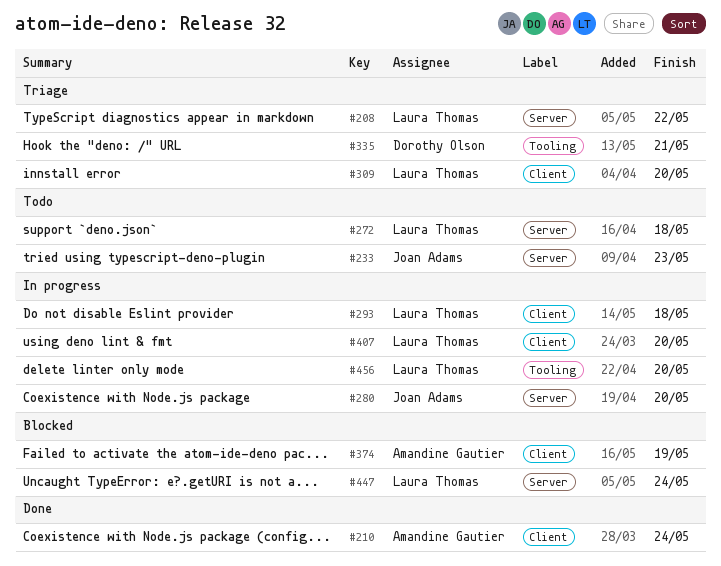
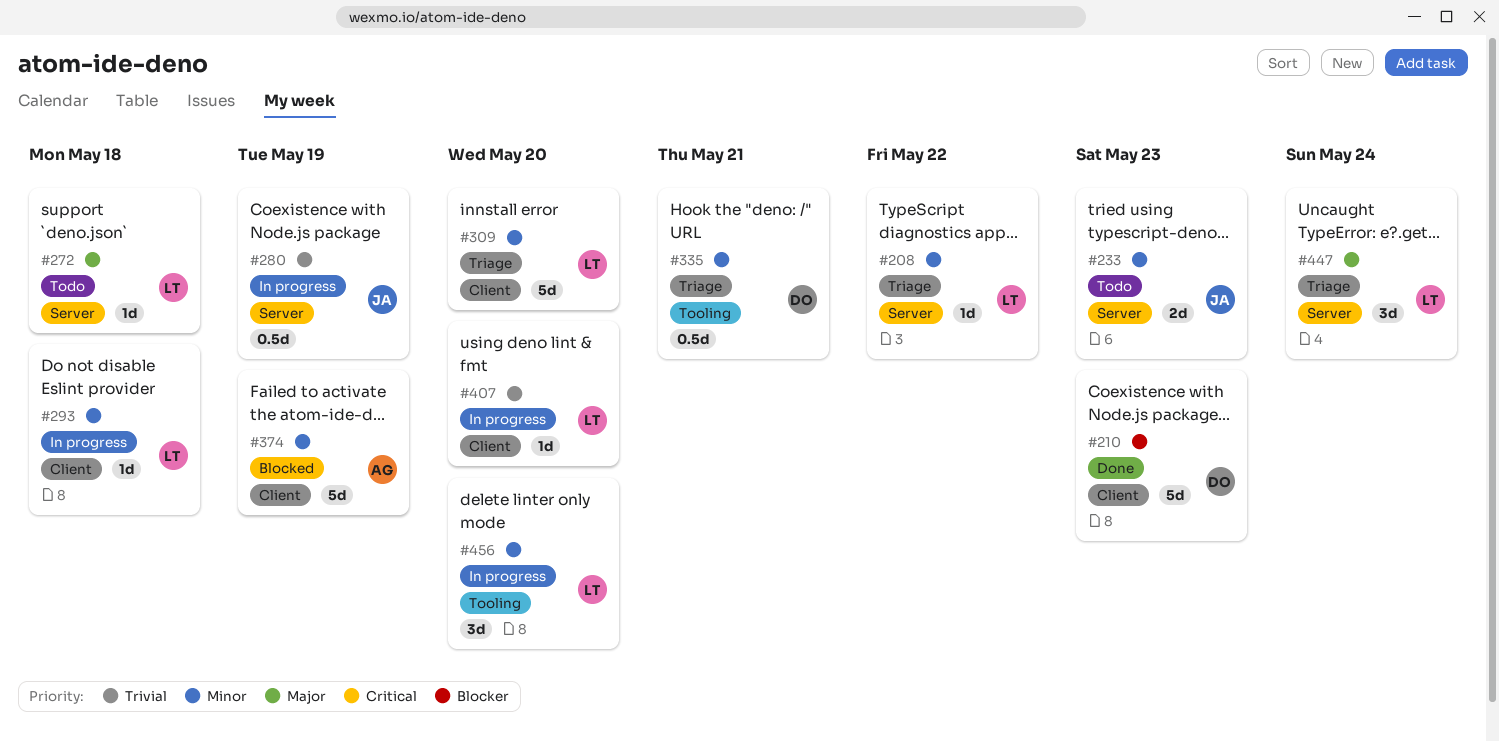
#210, owner: Amandine Gautier -> Dorothy Olson
#210, due: May 24 -> May 23
#280, due: May 20 -> May 19
#447, status: Blocked -> Triage

